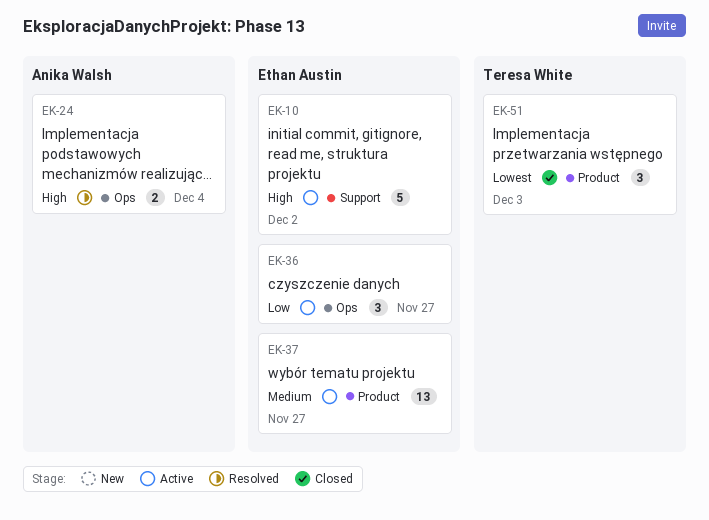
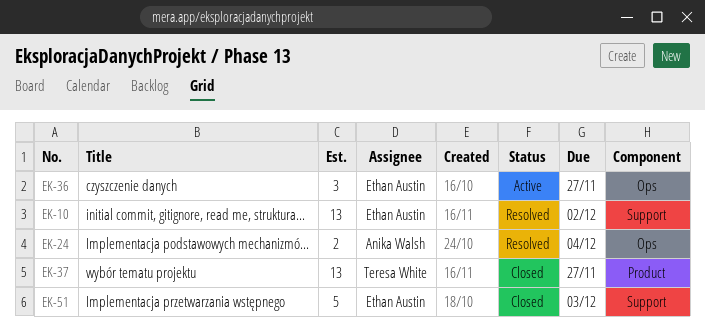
EK-10, status: Active -> Resolved
EK-10, estimate: 5 -> 13
EK-37, status: Active -> Closed
EK-37, owner: Ethan Austin -> Teresa White
EK-51, owner: Teresa White -> Ethan Austin
EK-51, label: Product -> Support
EK-51, estimate: 3 -> 5

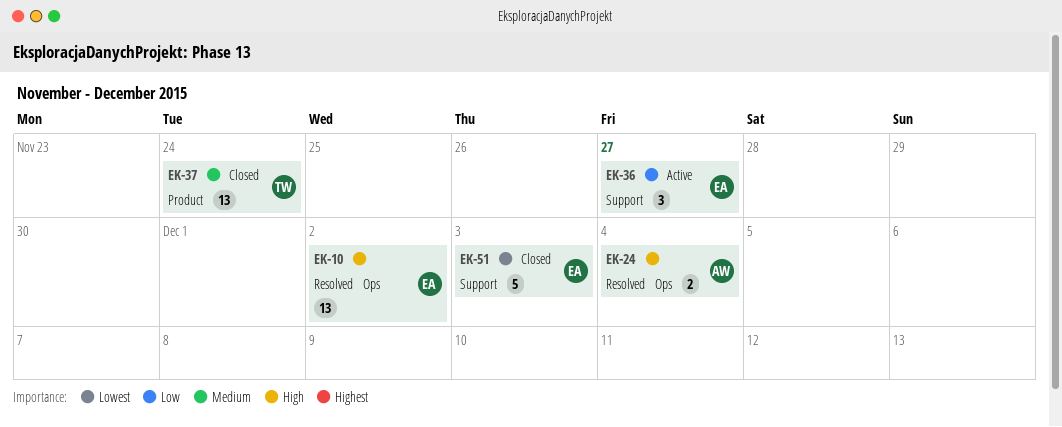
EK-10, label: Support -> Ops
EK-36, label: Ops -> Support
EK-37, due: Nov 27 -> Nov 24

